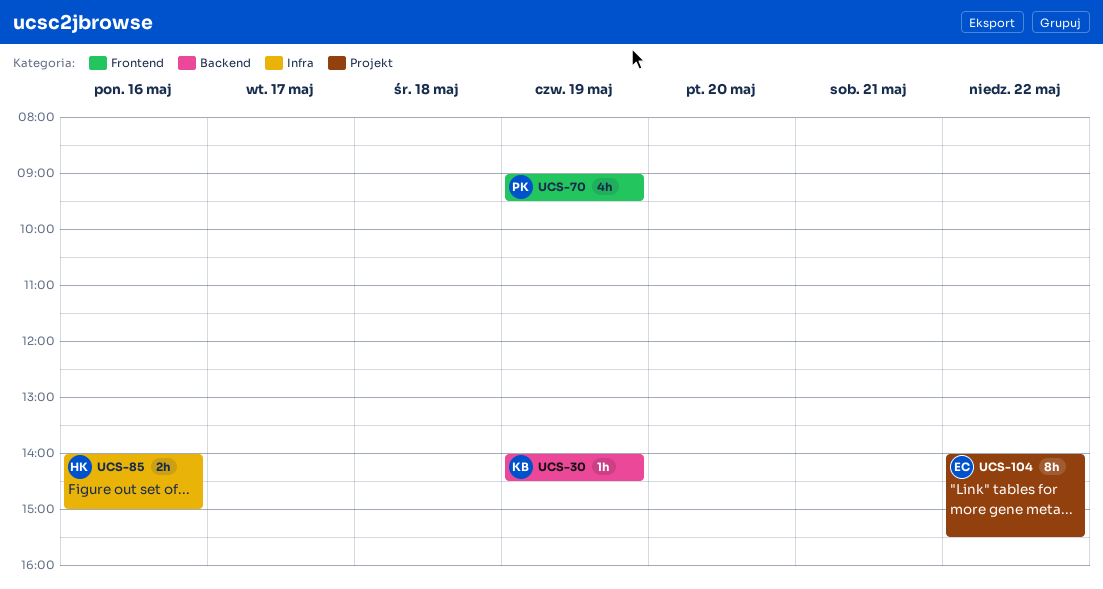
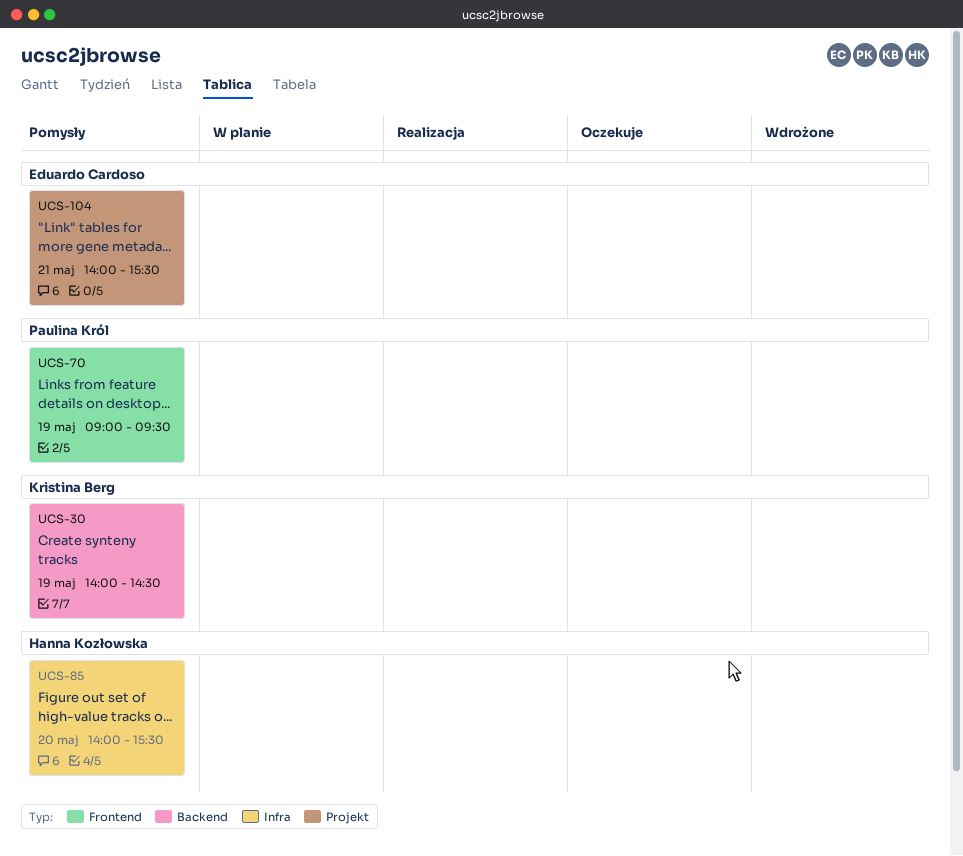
UCS-85, day: May 16 -> May 20
UCS-85, ends: 15:00 -> 15:30
UCS-104, day: May 22 -> May 21

